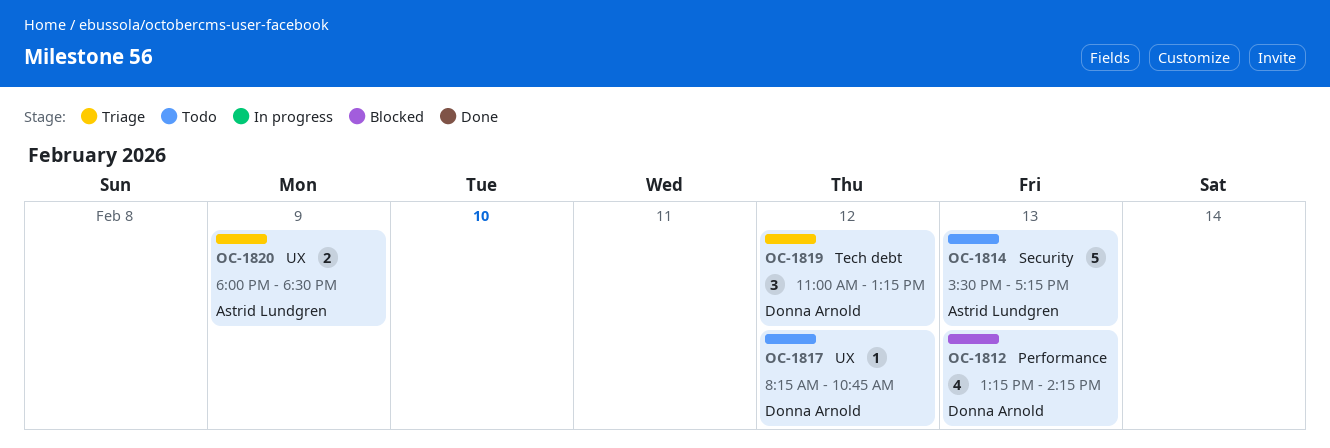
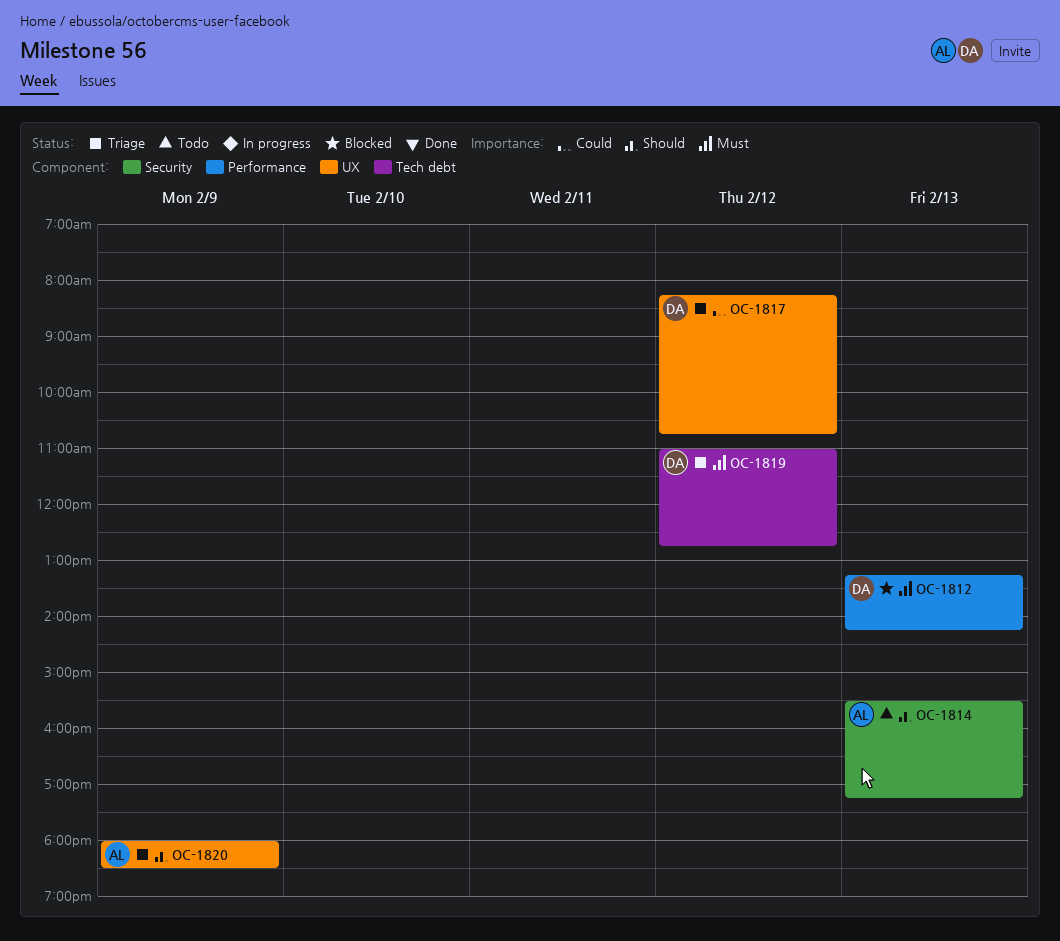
OC-1817, status: Todo -> Triage
OC-1819, ends: 13:15 -> 12:45

